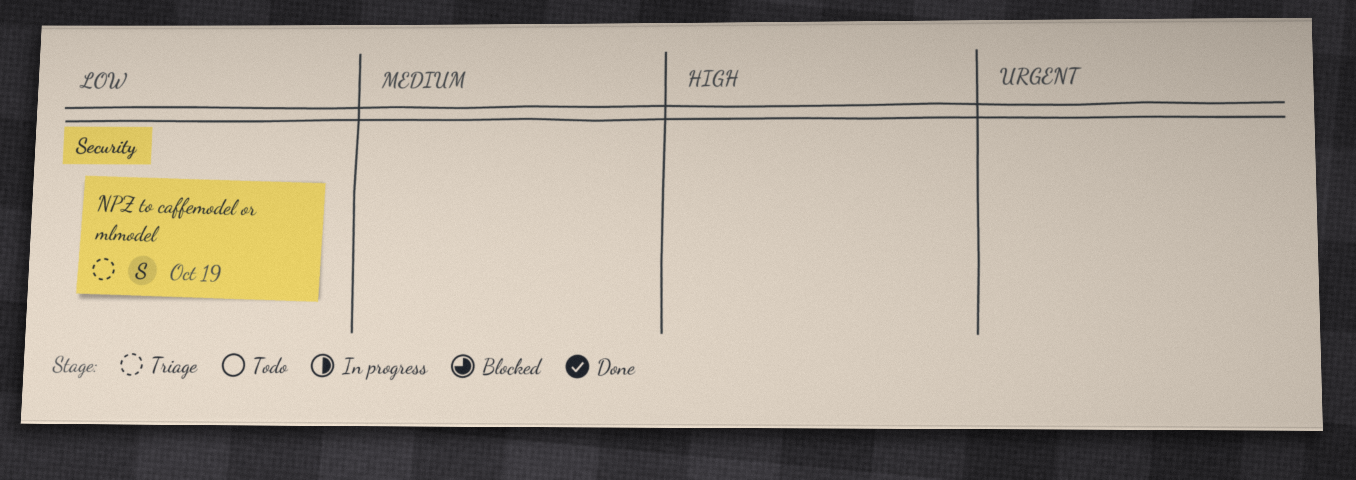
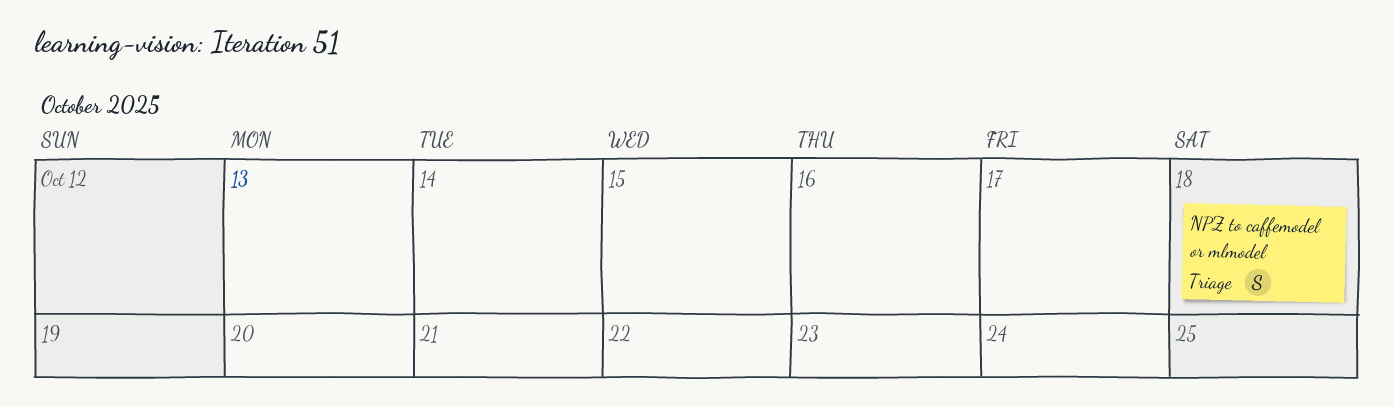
NPZ to caffemodel or mlmodel, due: Oct 19 -> Oct 18

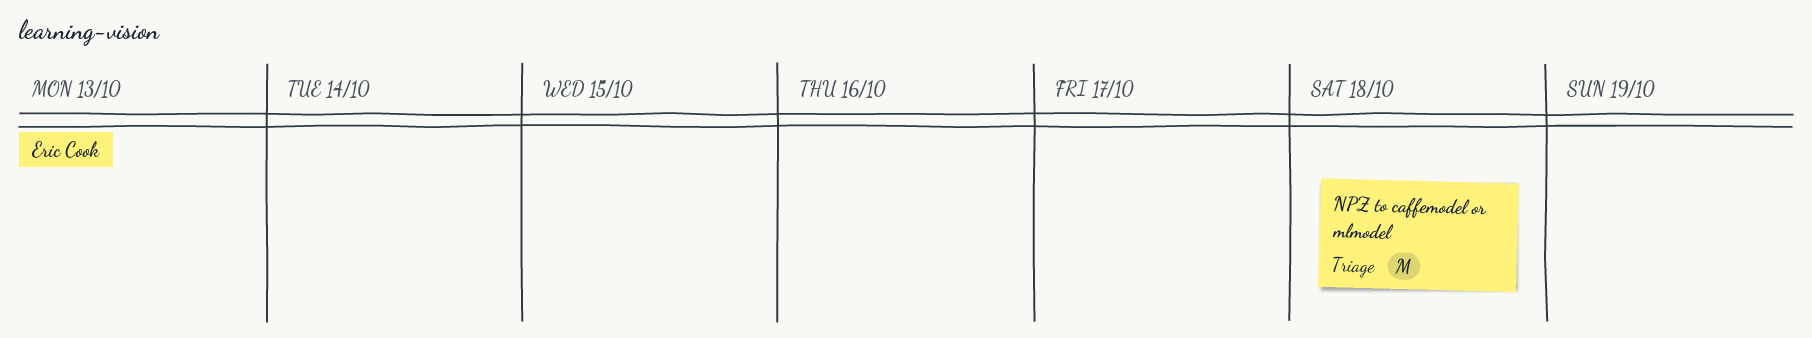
NPZ to caffemodel or mlmodel, estimate: S -> M

